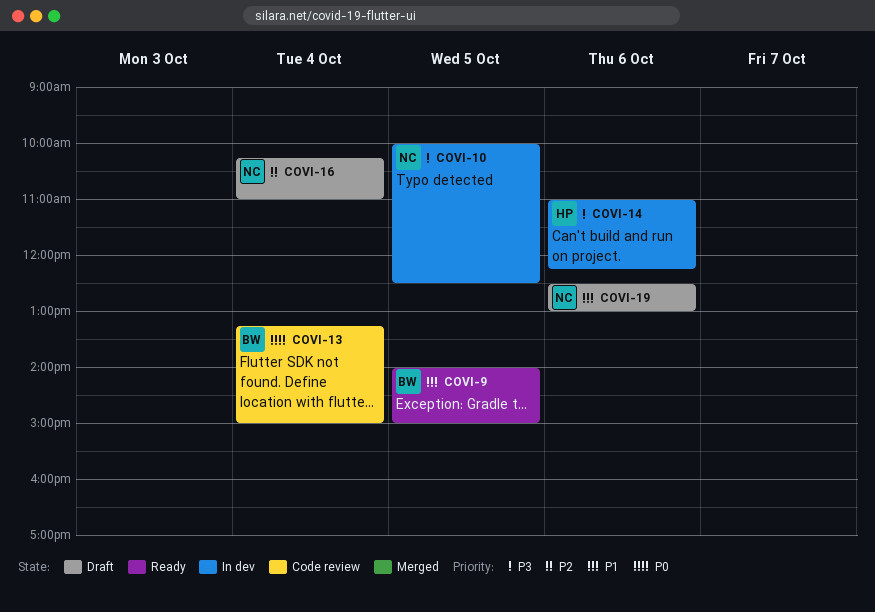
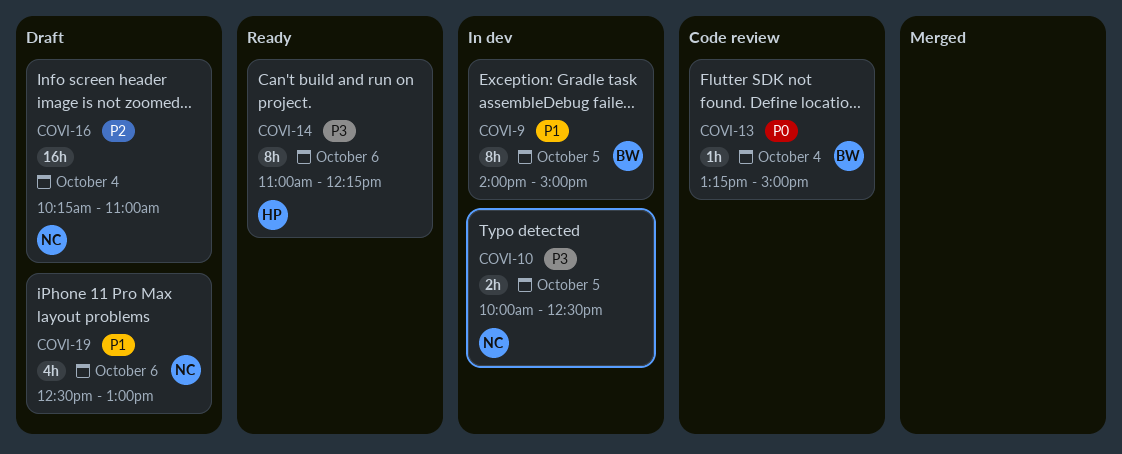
COVI-9, status: Ready -> In dev
COVI-14, status: In dev -> Ready

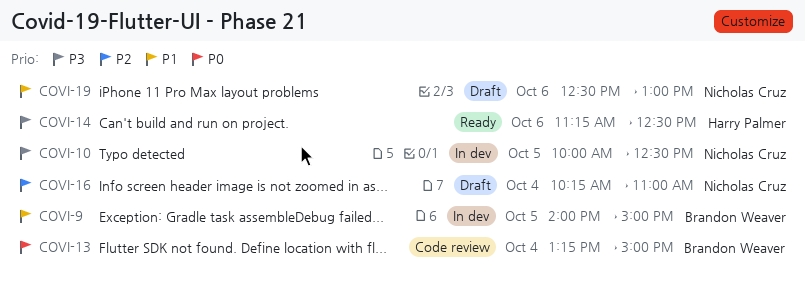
COVI-14, begins: 11:00 -> 11:15
COVI-14, ends: 12:15 -> 12:30

